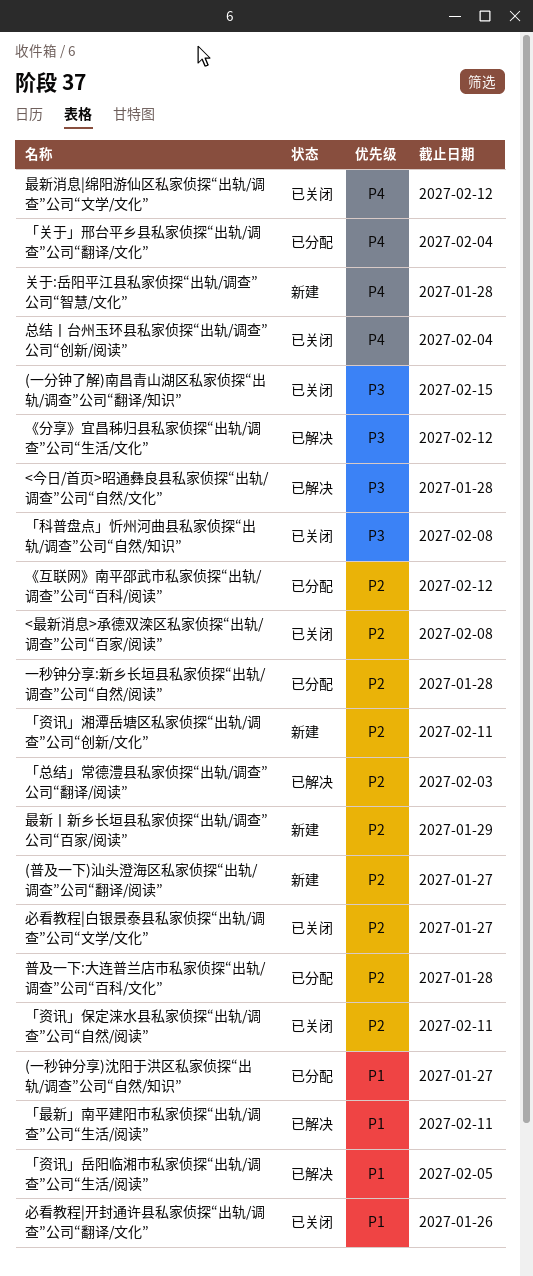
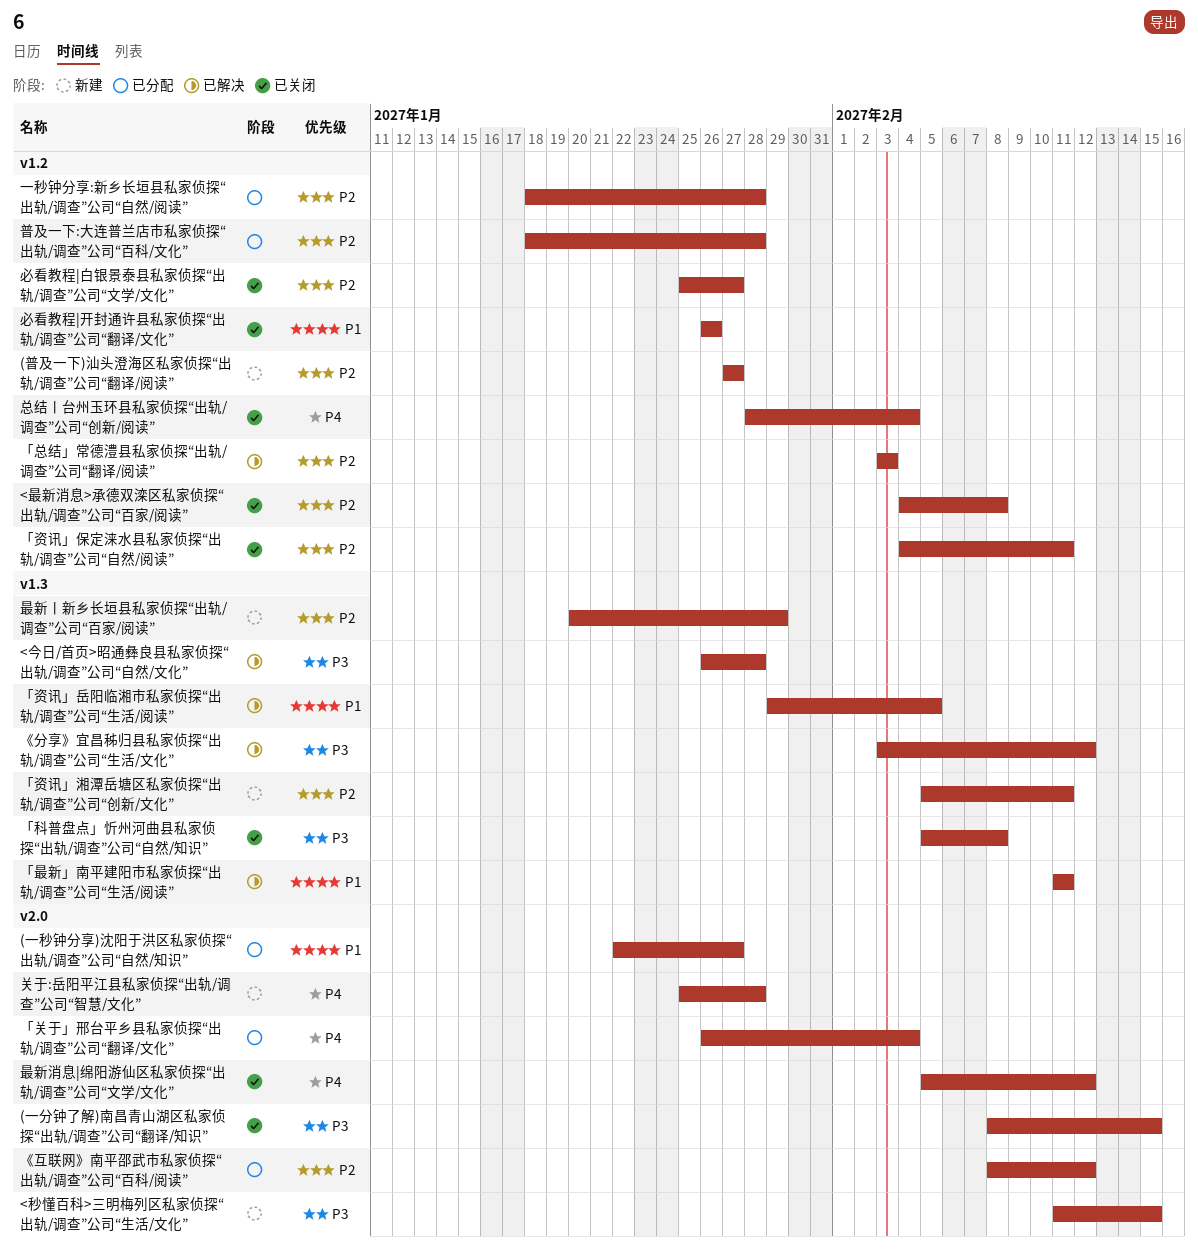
<秒懂百科>三明梅列区私家侦探“出轨/调查”公司“生活/文化”: none -> present

